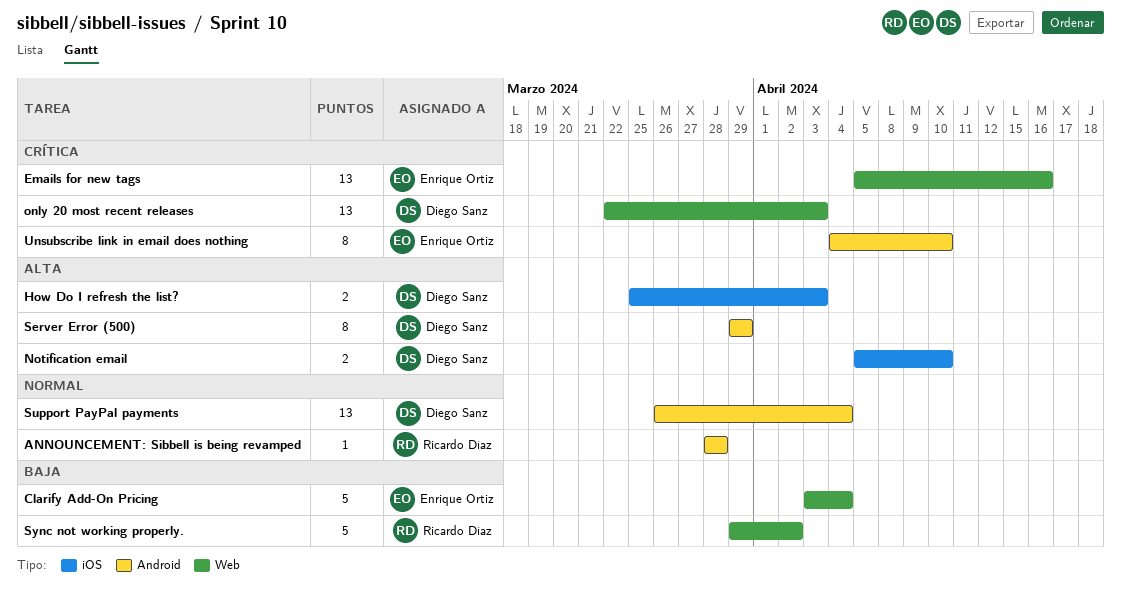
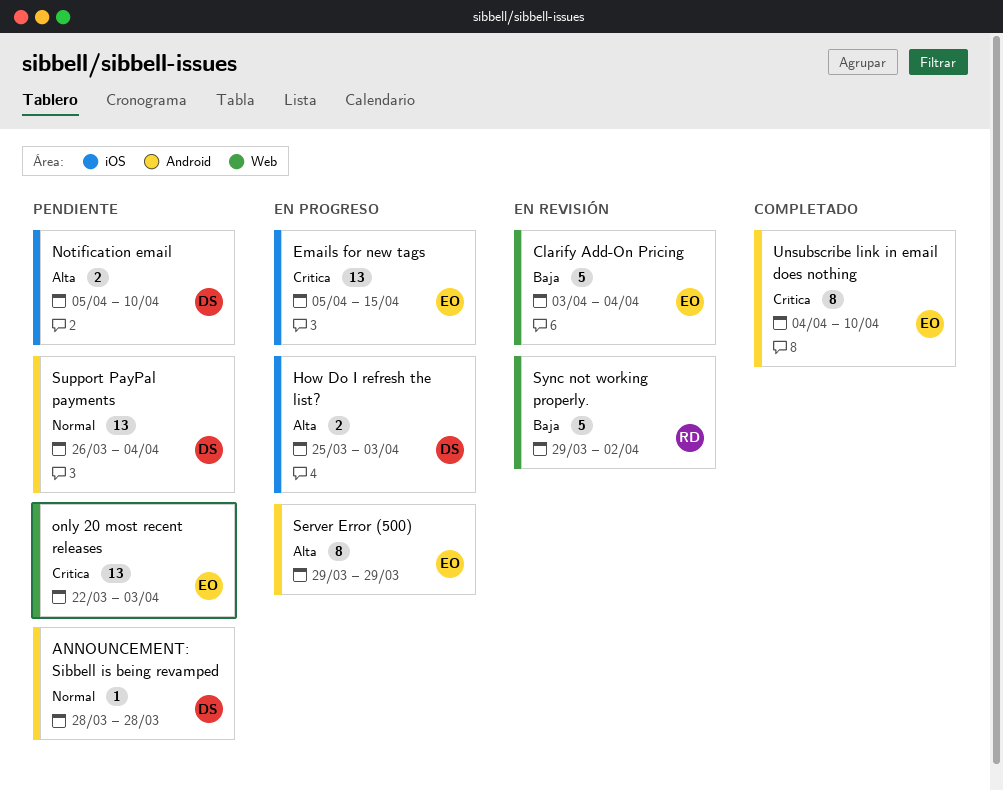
ANNOUNCEMENT: Sibbell is being revamped, owner: Ricardo Díaz -> Diego Sanz
Emails for new tags, label: Web -> iOS
Emails for new tags, due: Apr 16 -> Apr 15
only 20 most recent releases, owner: Diego Sanz -> Enrique Ortiz
Server Error (500), owner: Diego Sanz -> Enrique Ortiz

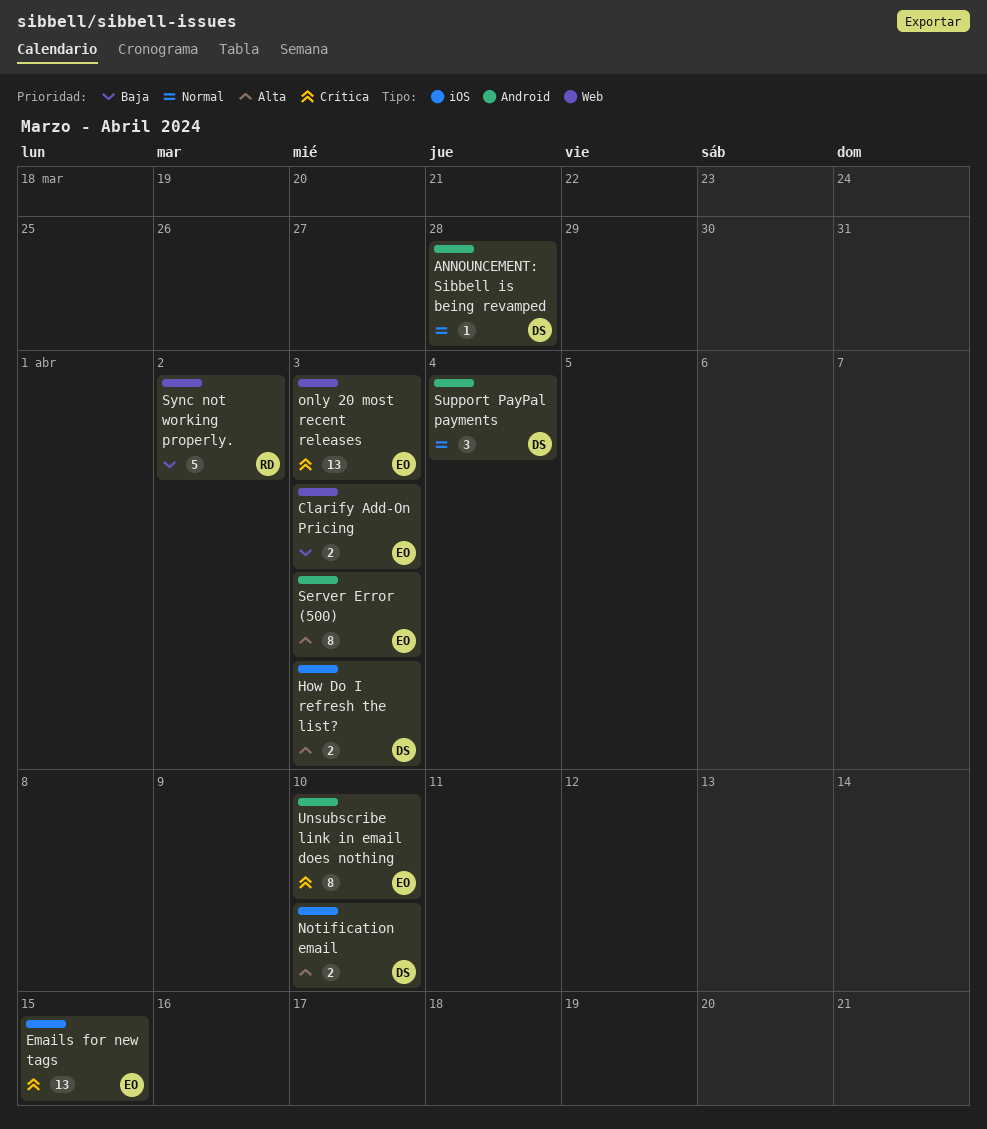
Clarify Add-On Pricing, estimate: 5 -> 2
Clarify Add-On Pricing, due: Apr 4 -> Apr 3
Server Error (500), due: Mar 29 -> Apr 3
Support PayPal payments, estimate: 13 -> 3

